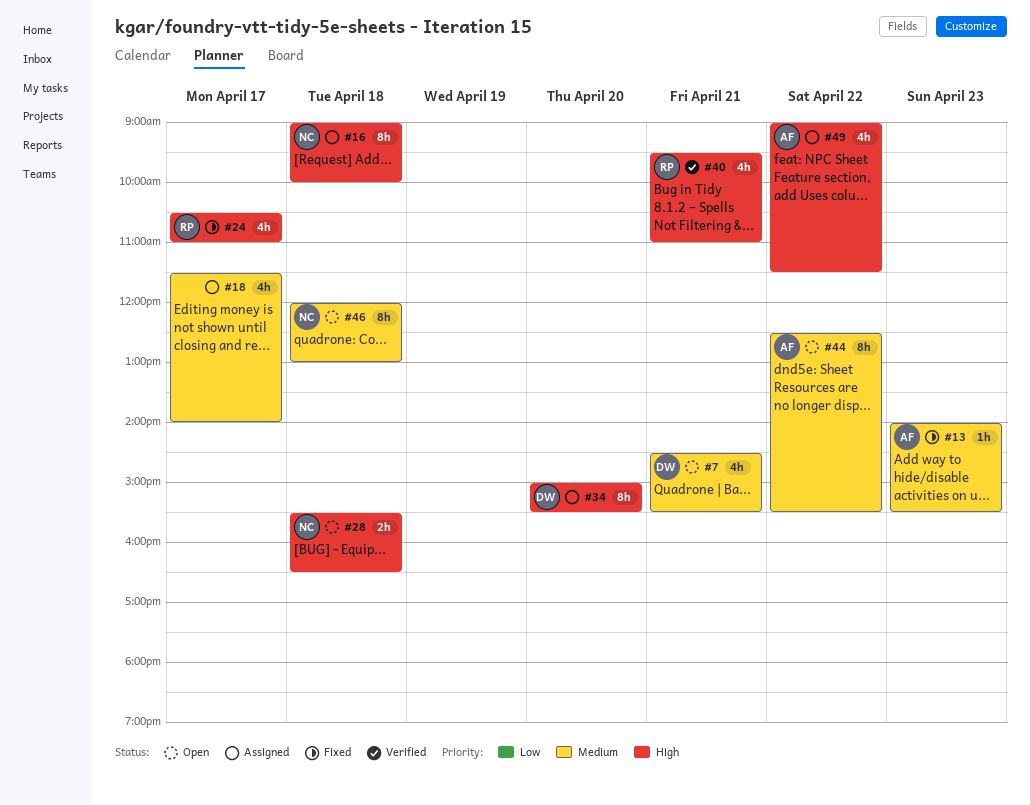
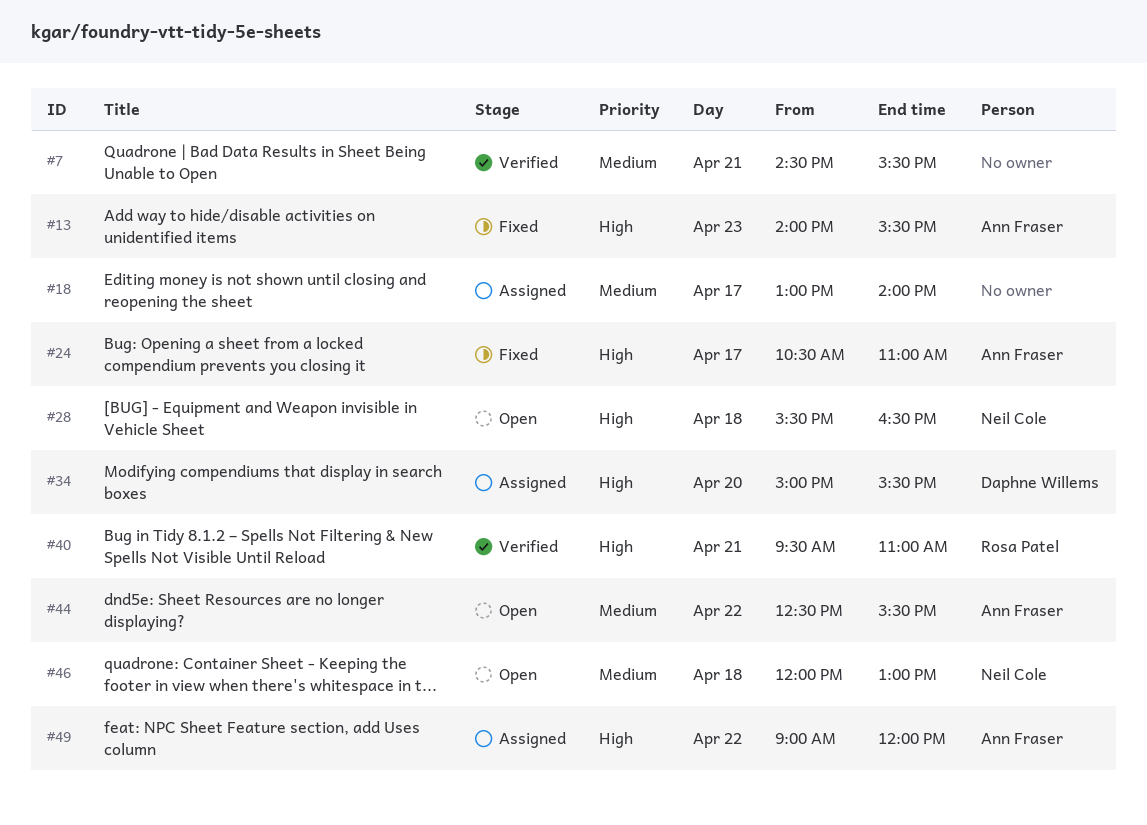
#7, status: Open -> Verified
#7, owner: Daphne Willems -> none
#13, priority: Medium -> High
#16: present -> none
#18, begins: 11:30 -> 13:00
#24, owner: Rosa Patel -> Ann Fraser
#49, ends: 11:30 -> 12:00

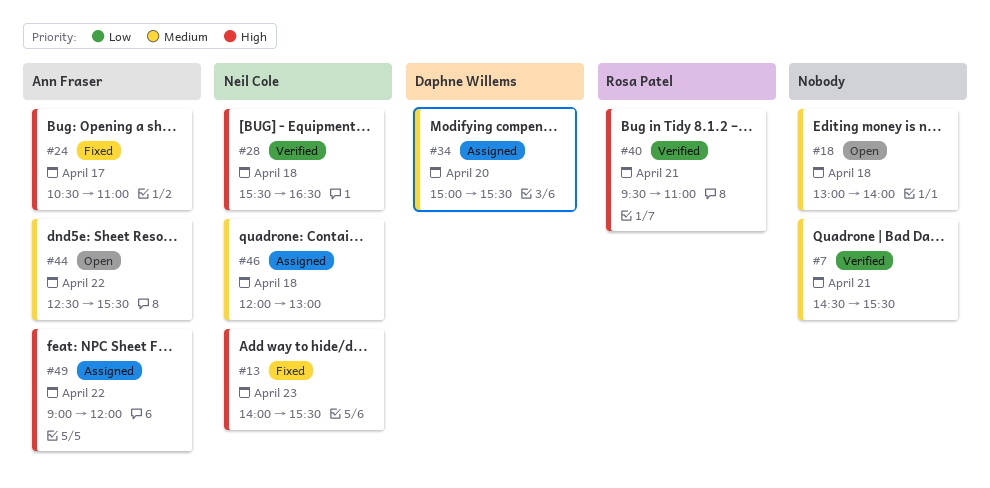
#13, owner: Ann Fraser -> Neil Cole
#18, status: Assigned -> Open
#18, day: Apr 17 -> Apr 18
#28, status: Open -> Verified
#34, priority: High -> Medium
#46, status: Open -> Assigned

